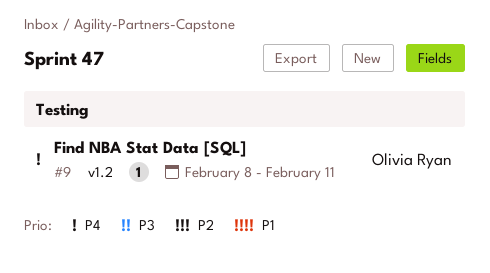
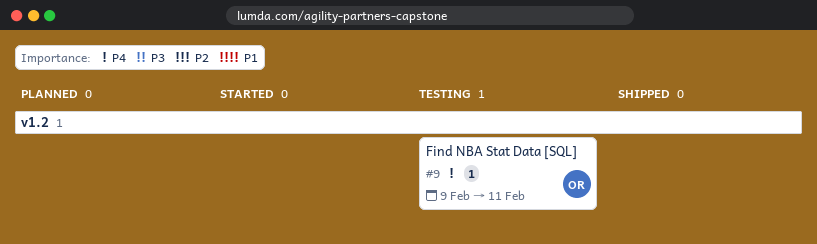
#9, start: Feb 8 -> Feb 9

